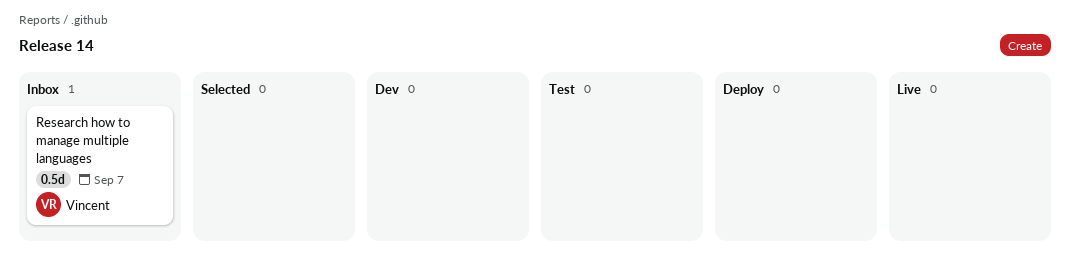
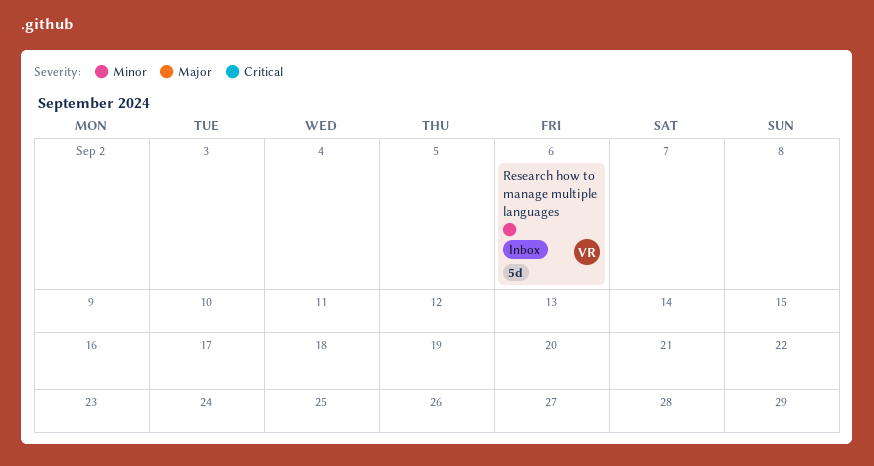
Research how to manage multiple languages, estimate: 0.5d -> 5d
Research how to manage multiple languages, due: Sep 7 -> Sep 6

